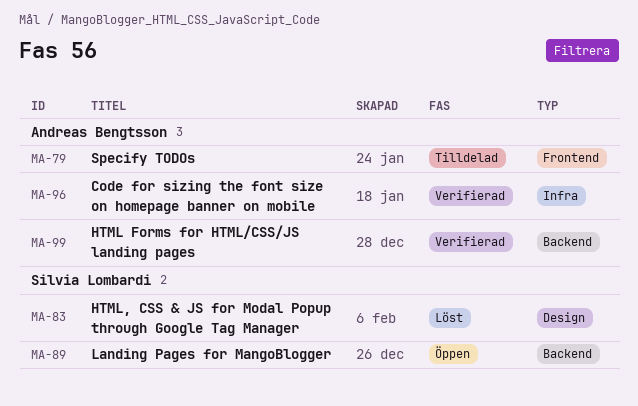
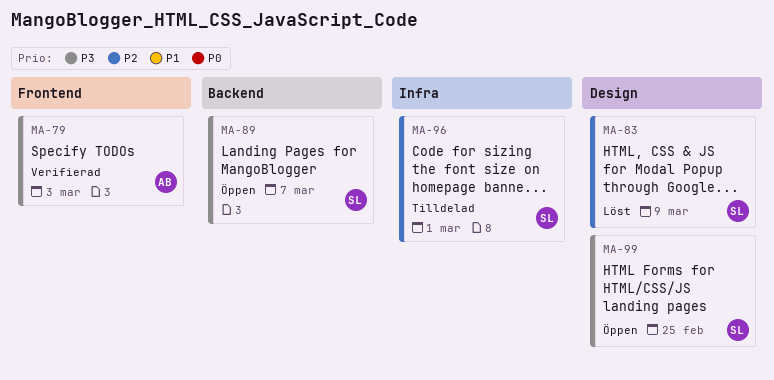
MA-79, status: Tilldelad -> Verifierad
MA-96, status: Verifierad -> Tilldelad
MA-96, owner: Andreas Bengtsson -> Silvia Lombardi
MA-99, status: Verifierad -> Öppen
MA-99, owner: Andreas Bengtsson -> Silvia Lombardi
MA-99, label: Backend -> Design

